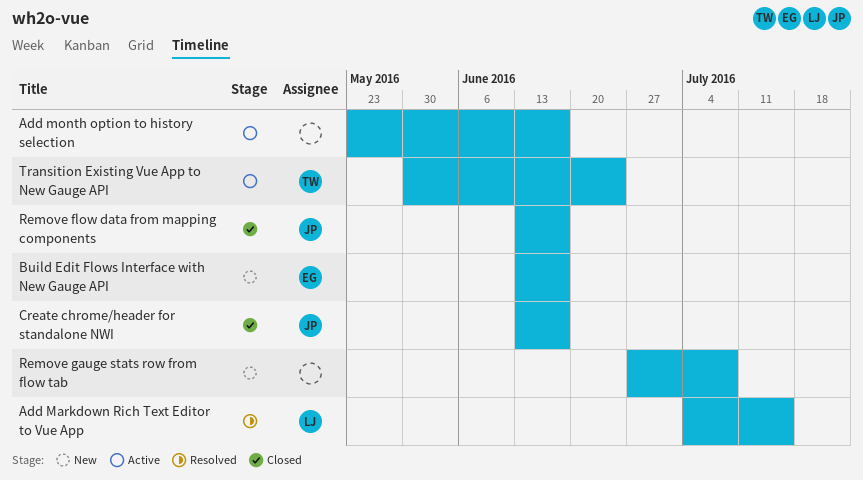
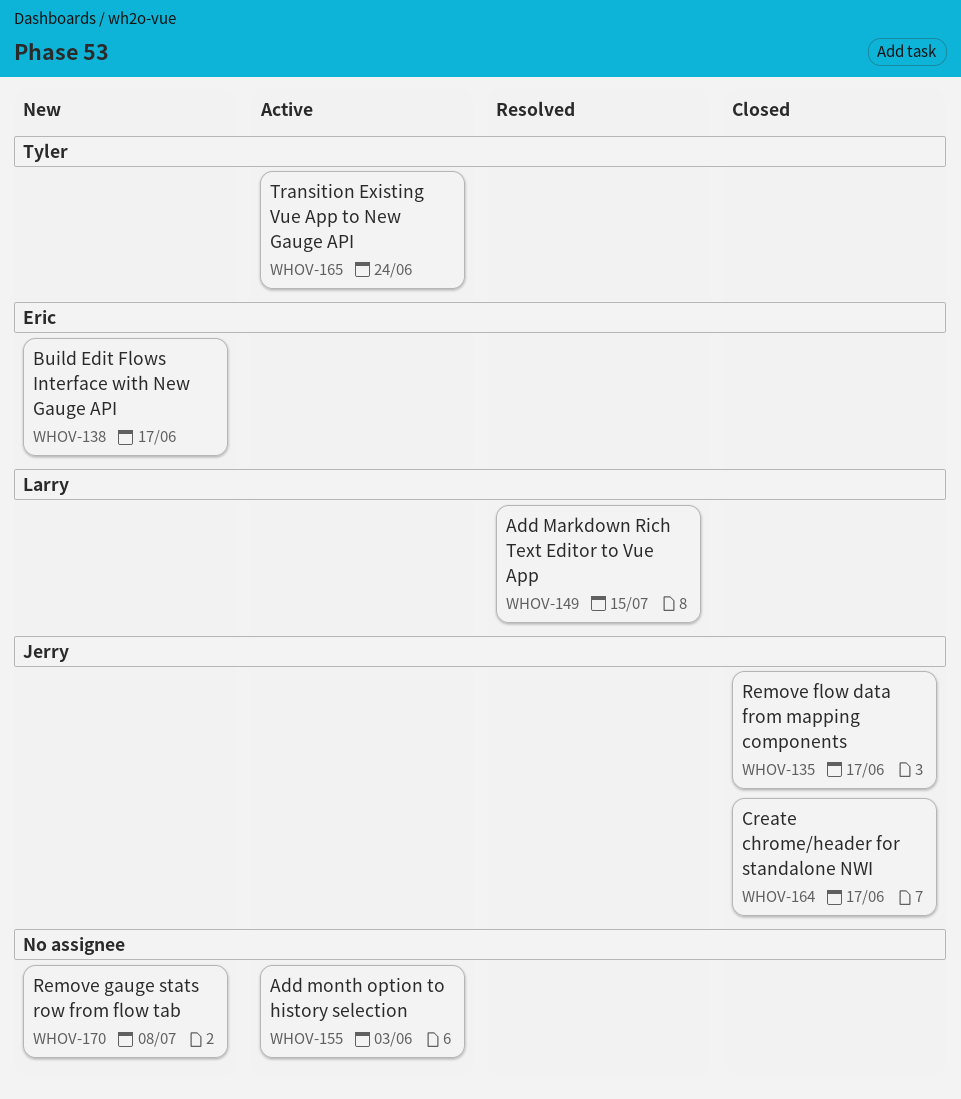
Add month option to history selection, due: Jun 17 -> Jun 3

